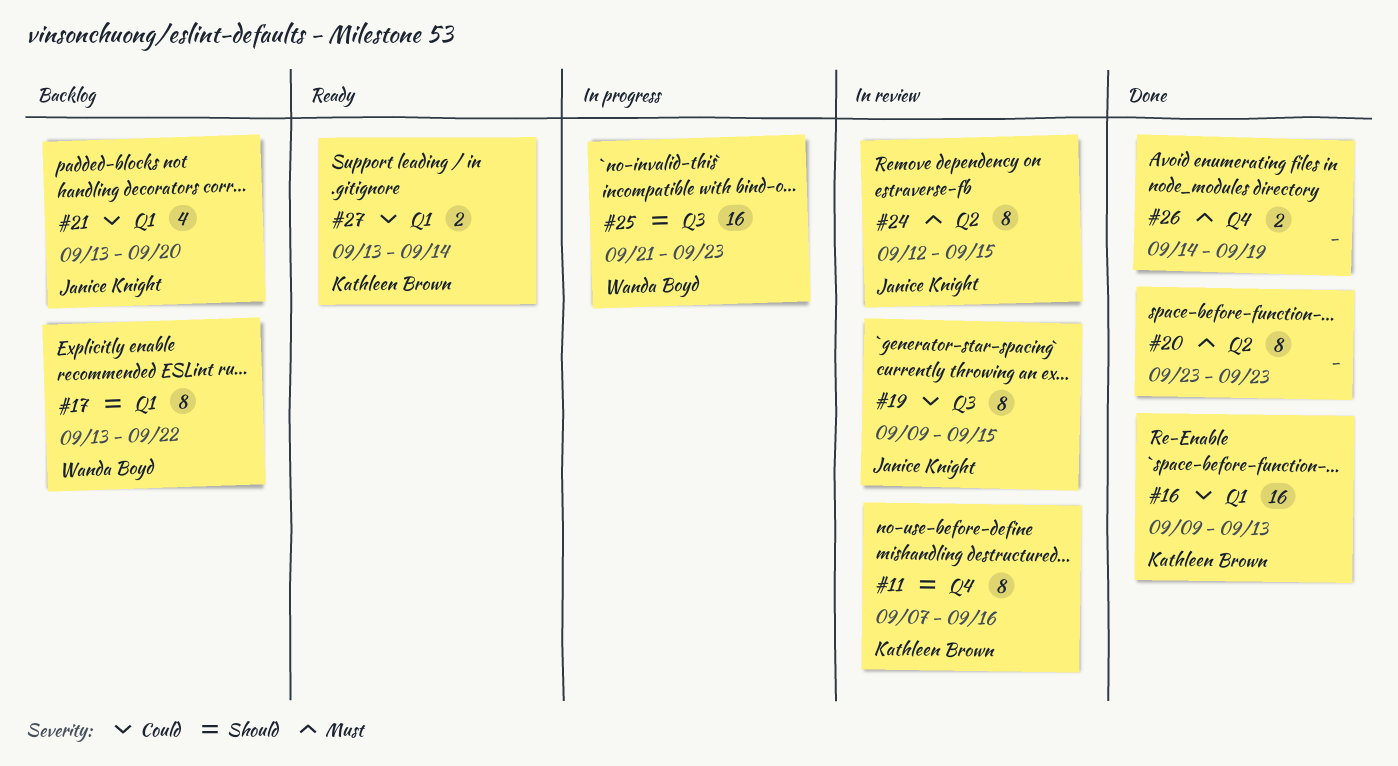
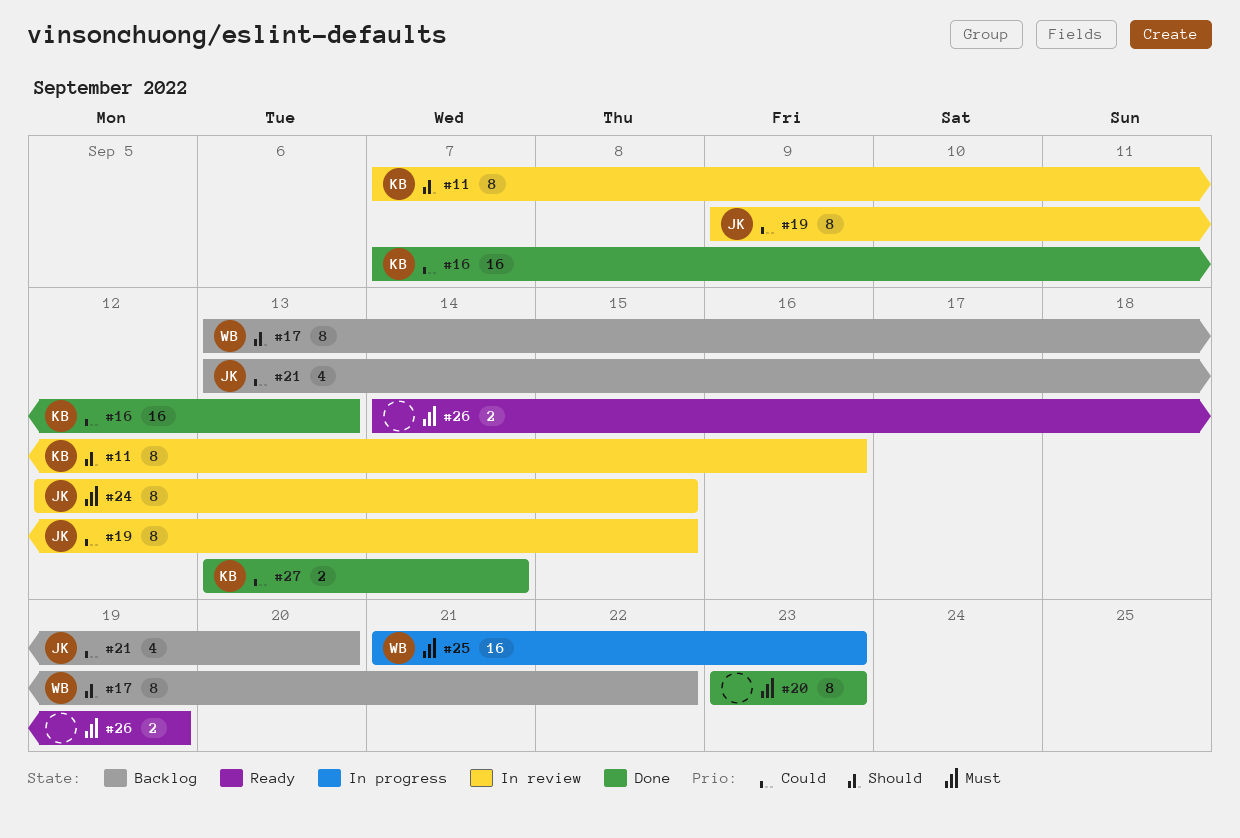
#16, start: Sep 9 -> Sep 7
#25, priority: Should -> Must
#26, status: Done -> Ready
#27, status: Ready -> Done

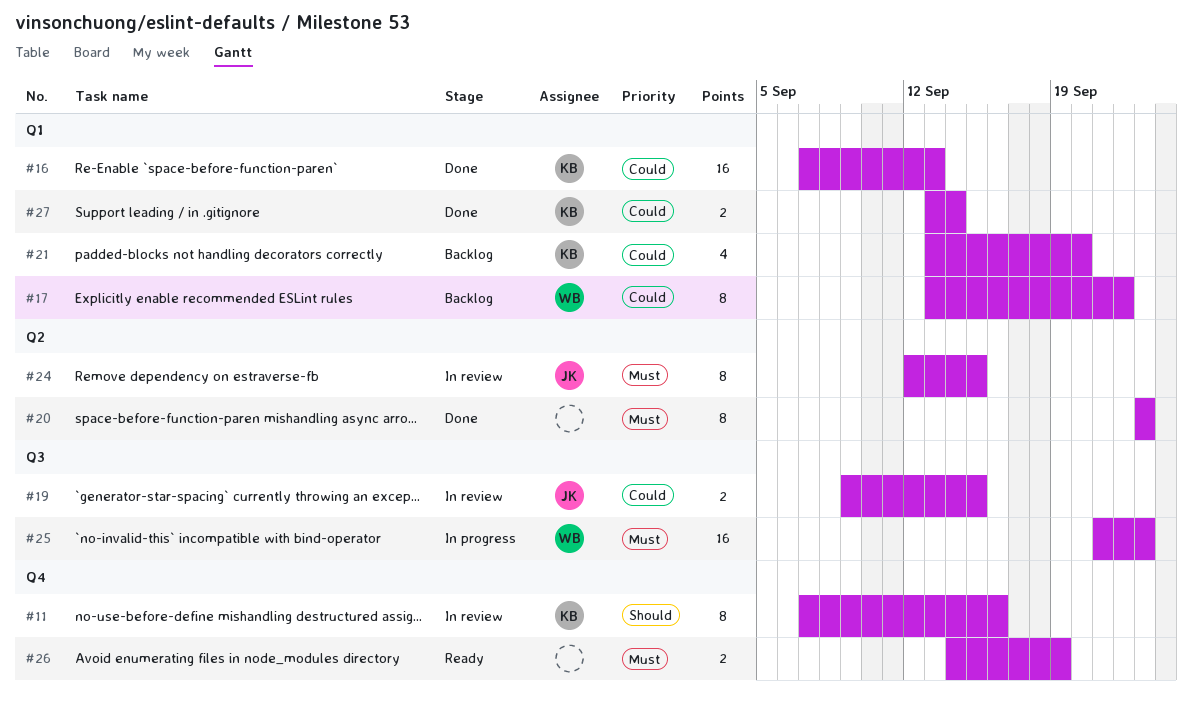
#17, priority: Should -> Could
#19, estimate: 8 -> 2
#21, owner: JK -> KB

